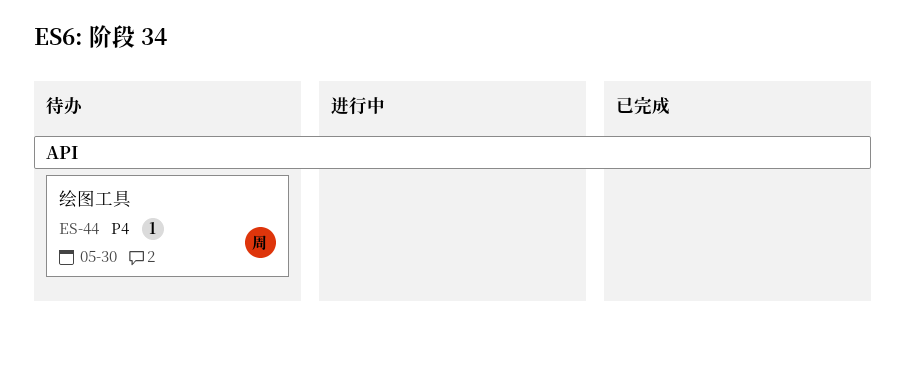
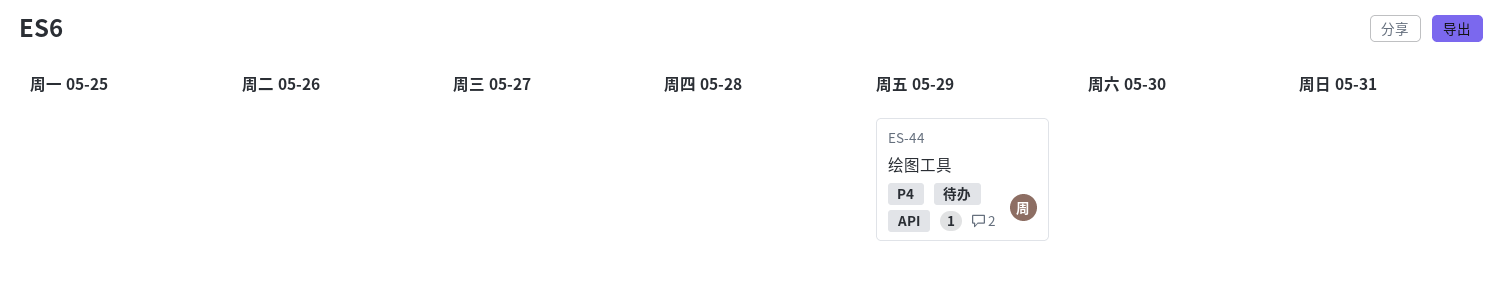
ES-44, due: May 30 -> May 29

